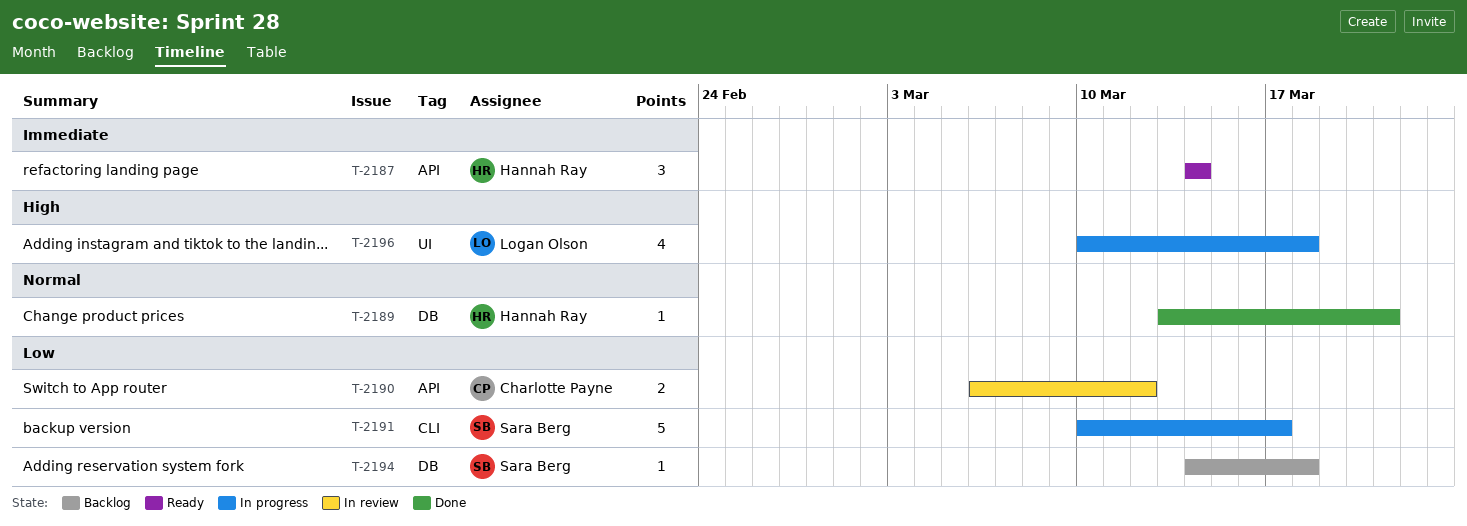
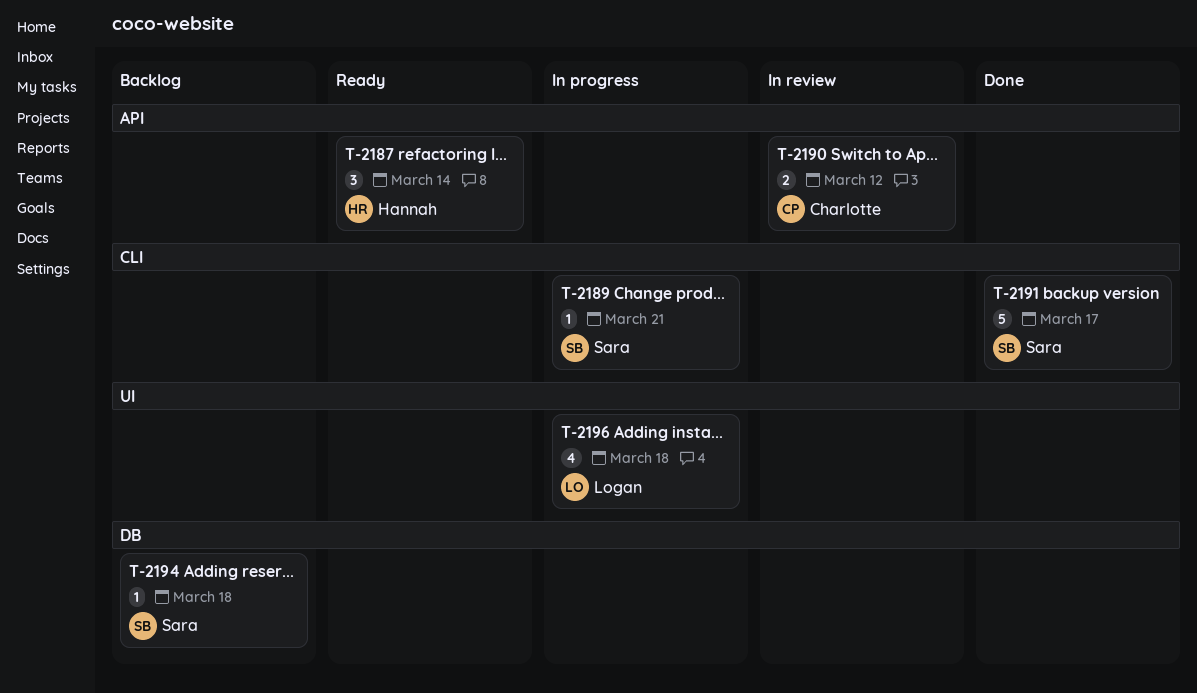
T-2189, status: Done -> In progress
T-2189, owner: Hannah Ray -> Sara Berg
T-2189, label: DB -> CLI
T-2191, status: In progress -> Done

